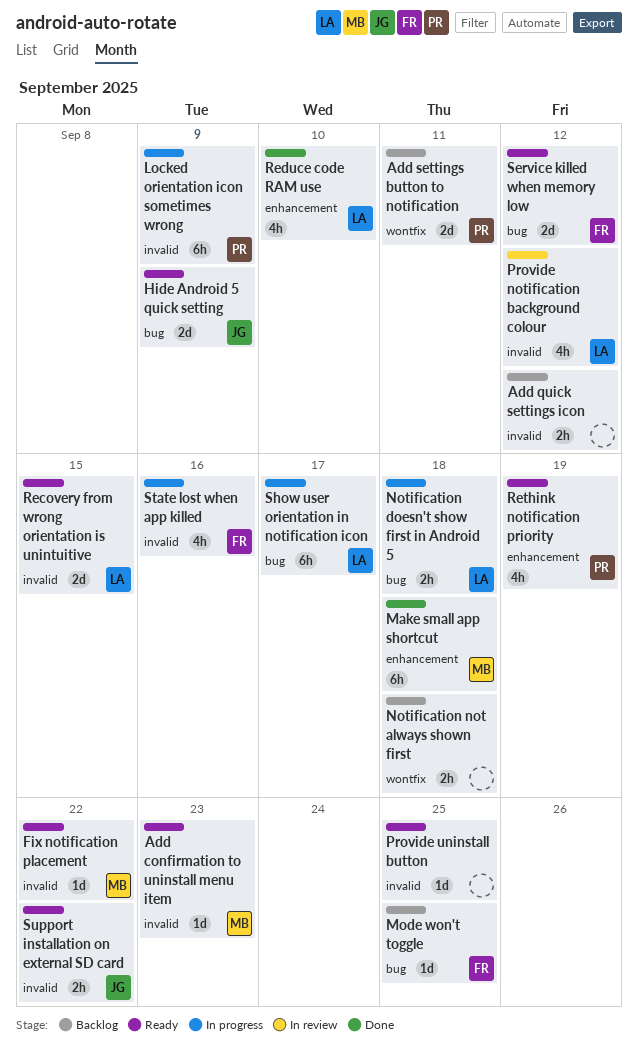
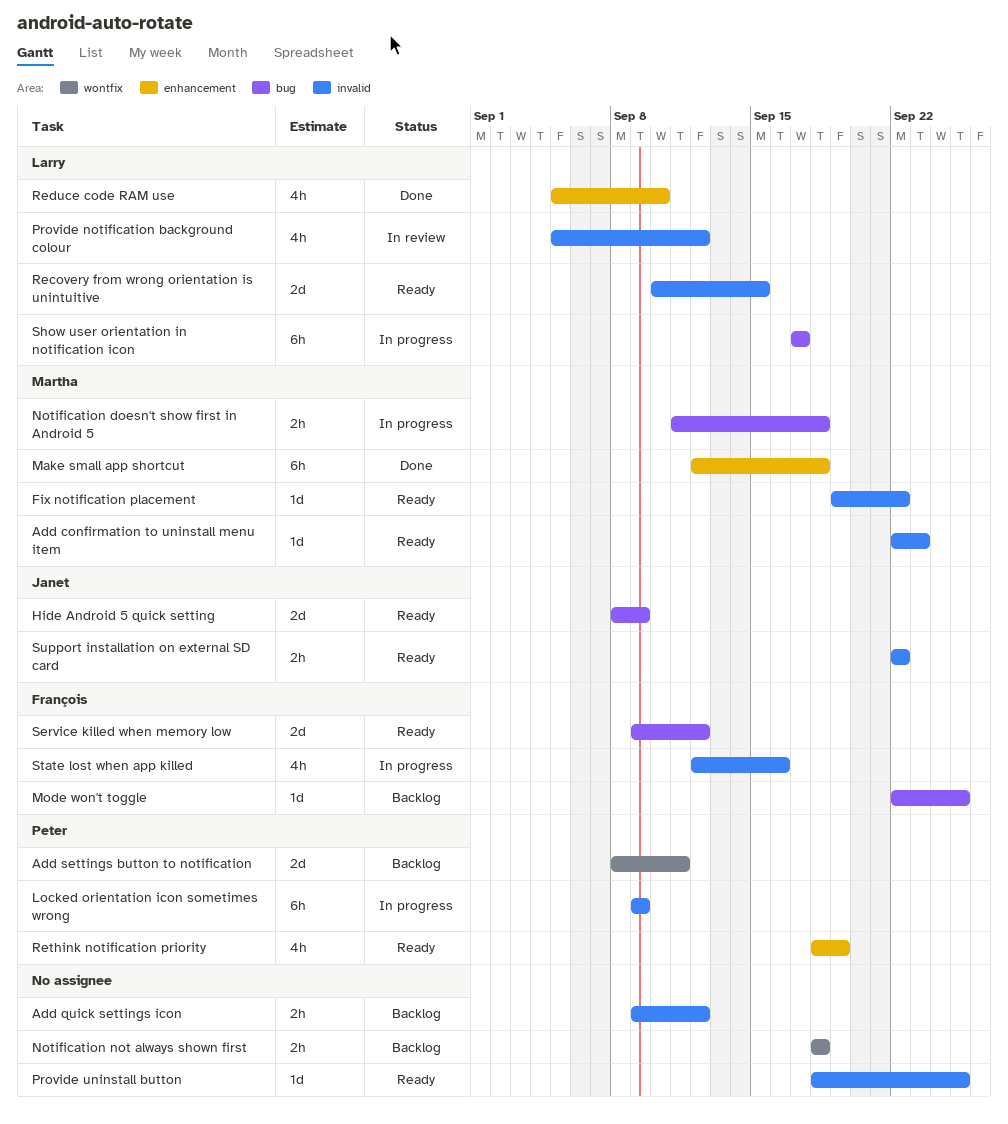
Notification doesn't show first in Android 5, owner: Larry -> Martha

